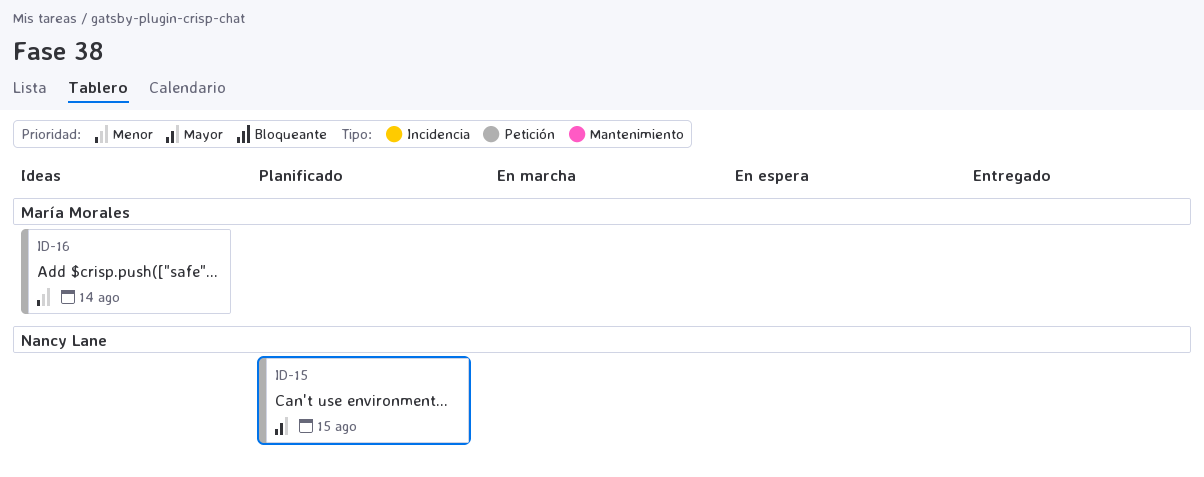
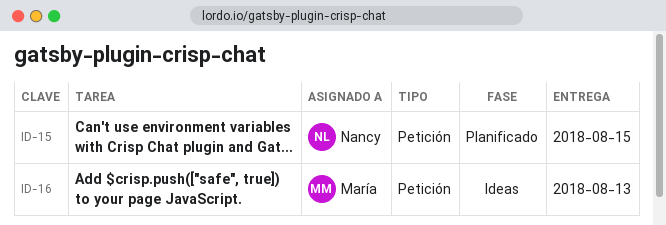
ID-16, due: Aug 14 -> Aug 13

